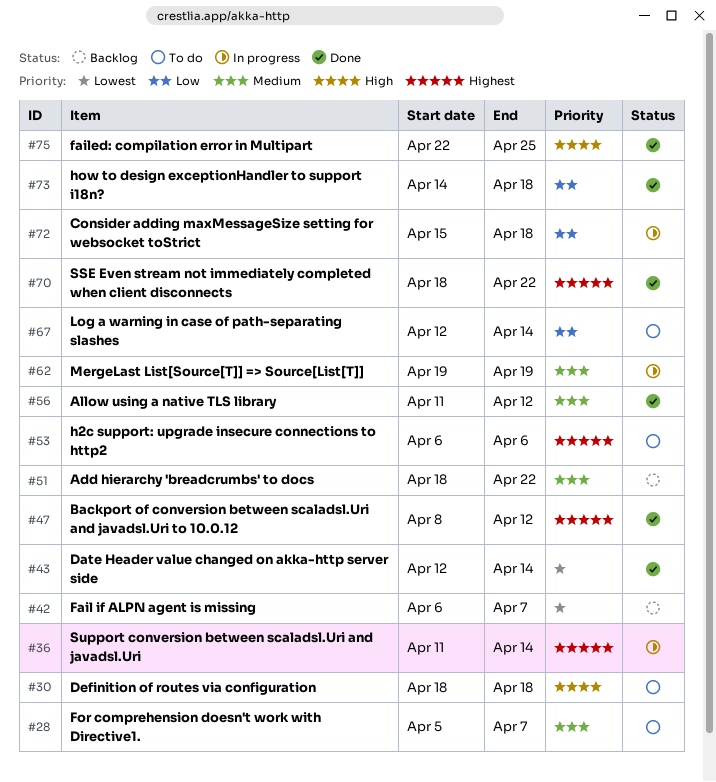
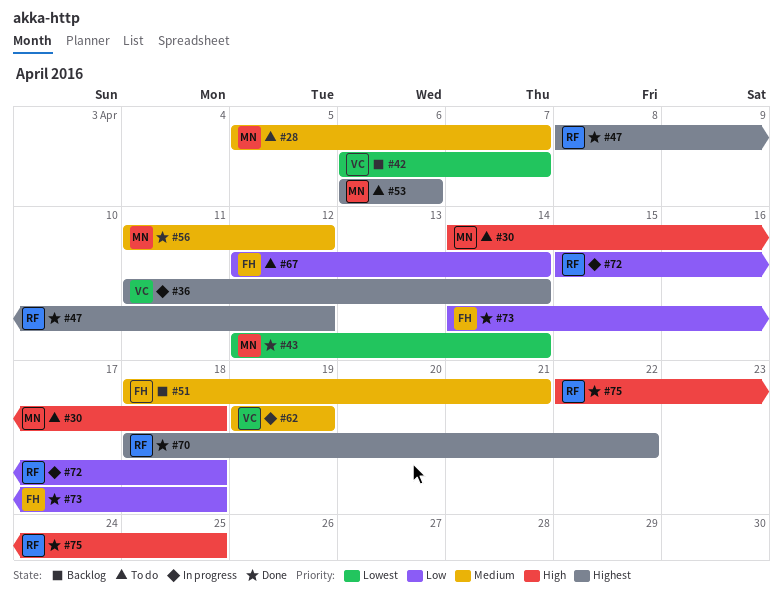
#30, start: Apr 18 -> Apr 14
#51, due: Apr 22 -> Apr 21

